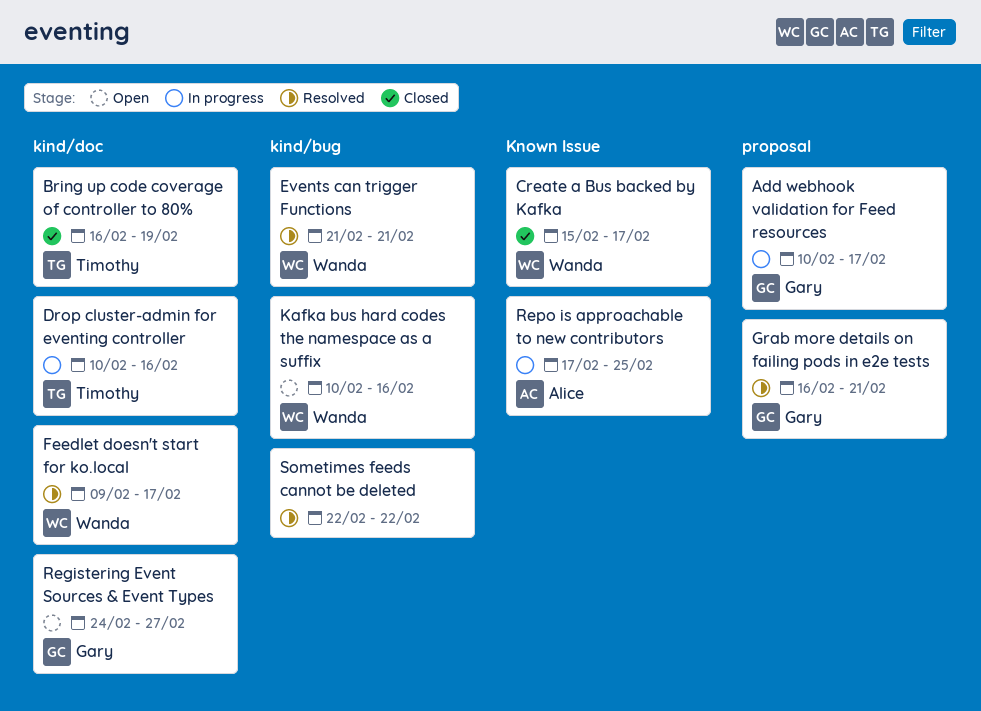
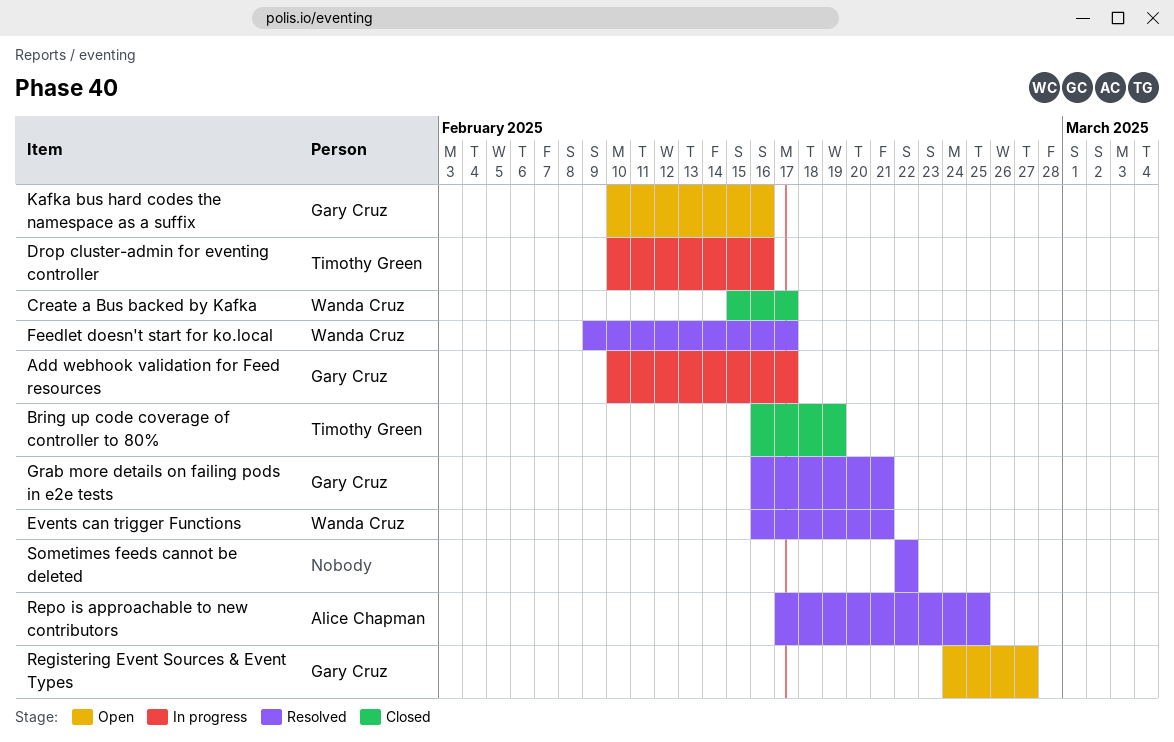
Events can trigger Functions, start: Feb 21 -> Feb 16
Kafka bus hard codes the namespace as a suffix, owner: Wanda Cruz -> Gary Cruz
Repo is approachable to new contributors, status: In progress -> Resolved

